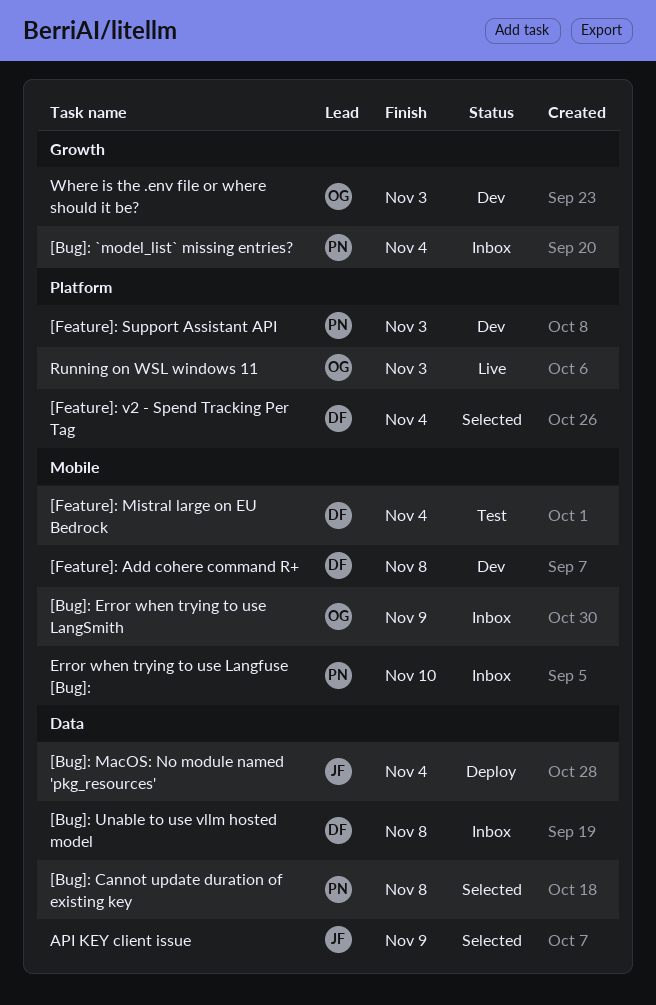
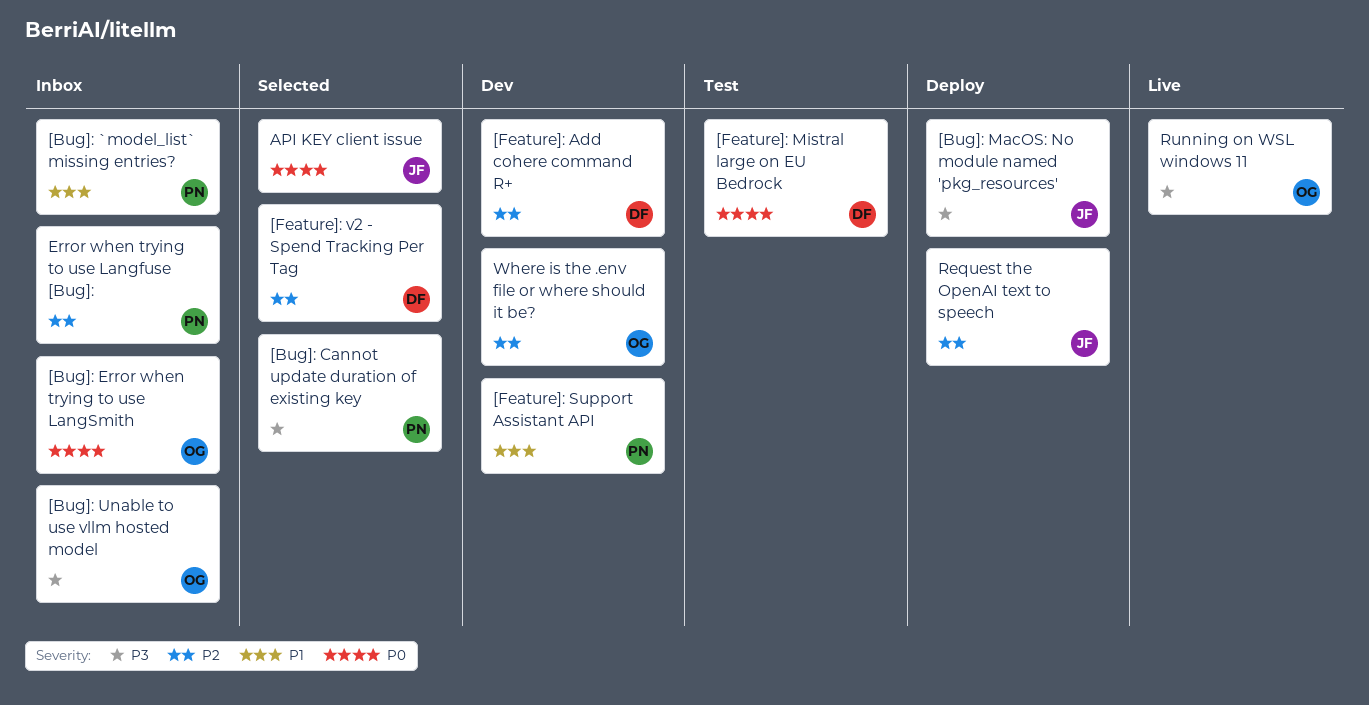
[Bug]: Unable to use vllm hosted model, owner: DF -> OG
Request the OpenAI text to speech: none -> present

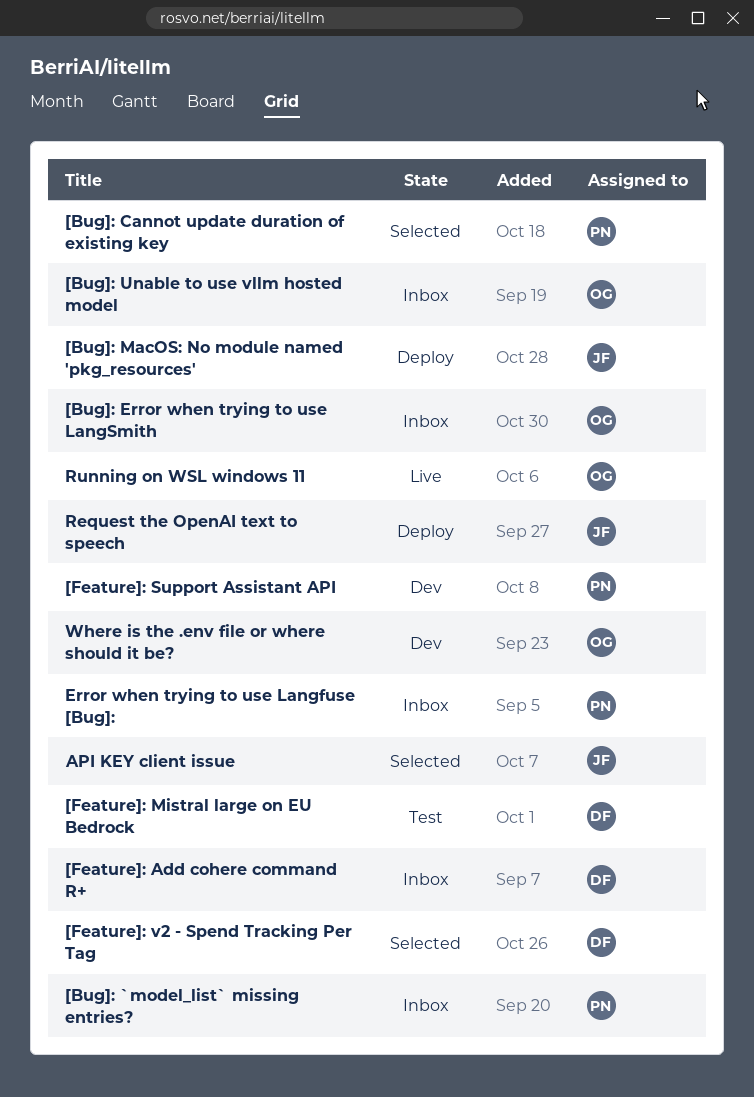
[Feature]: Add cohere command R+, status: Dev -> Inbox

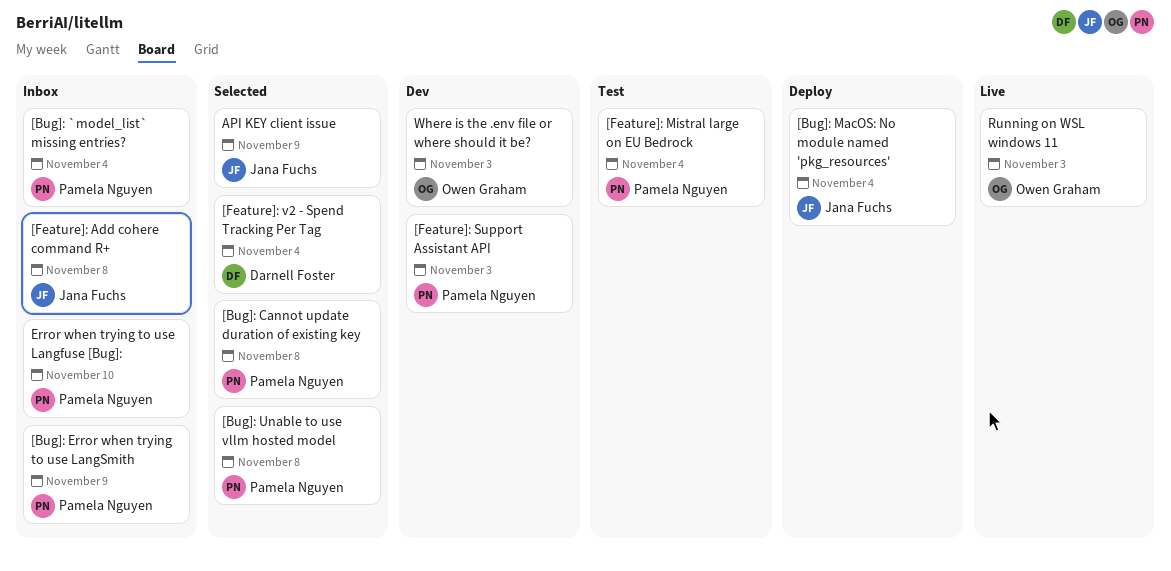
[Bug]: Error when trying to use LangSmith, owner: Owen Graham -> Pamela Nguyen
[Bug]: Unable to use vllm hosted model, status: Inbox -> Selected
[Bug]: Unable to use vllm hosted model, owner: Owen Graham -> Pamela Nguyen
[Feature]: Add cohere command R+, owner: Darnell Foster -> Jana Fuchs
[Feature]: Mistral large on EU Bedrock, owner: Darnell Foster -> Pamela Nguyen
Request the OpenAI text to speech: present -> none

